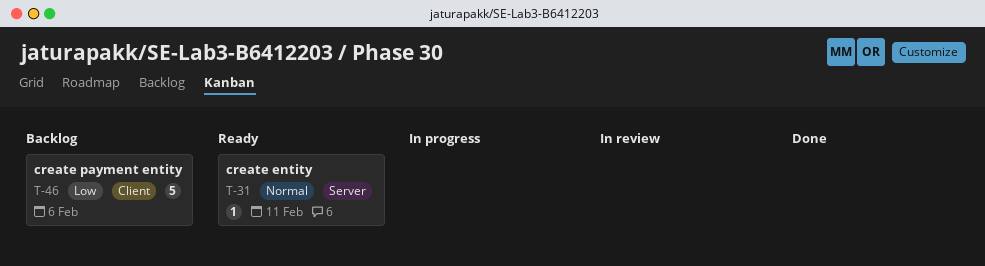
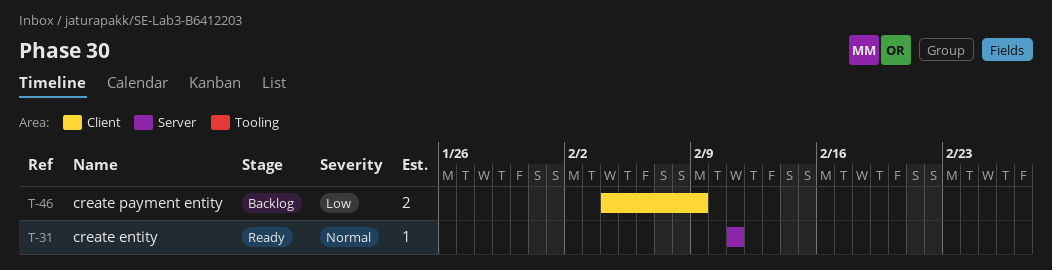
T-46, estimate: 5 -> 2
T-46, due: Feb 6 -> Feb 9

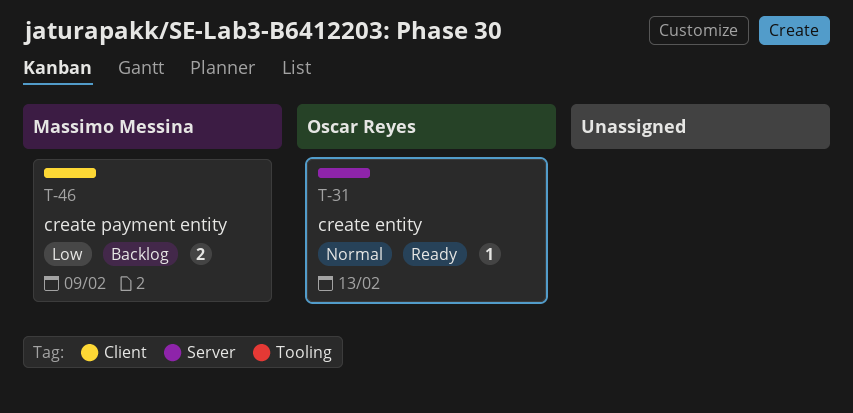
T-31, due: Feb 11 -> Feb 13

